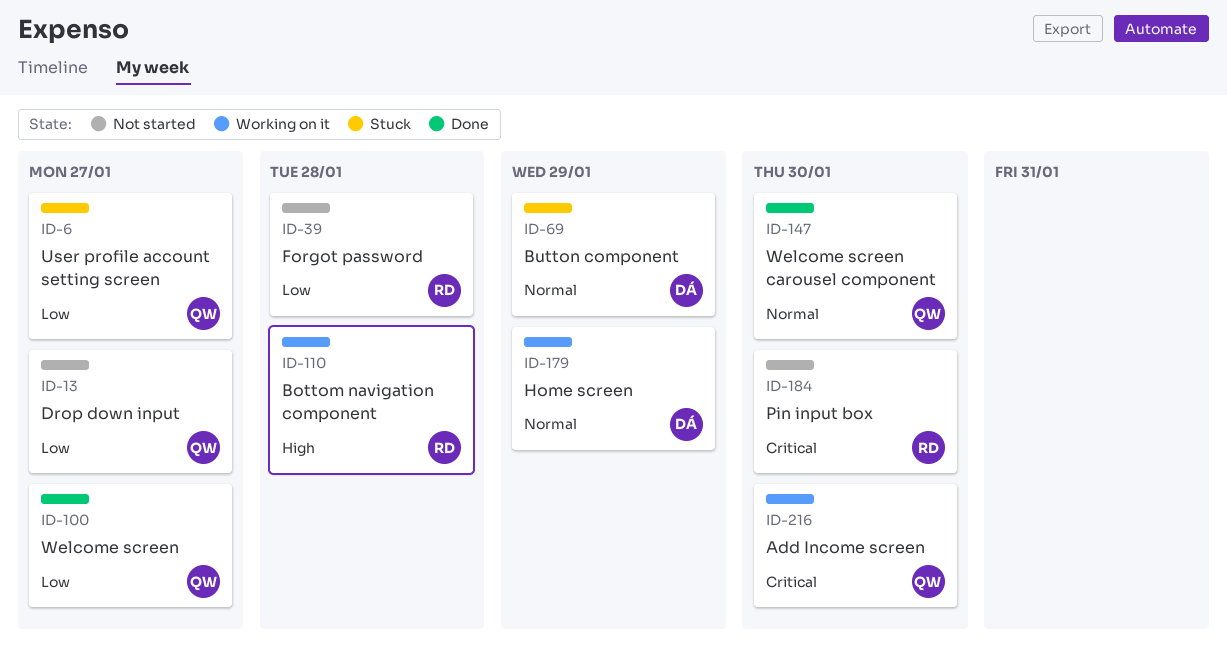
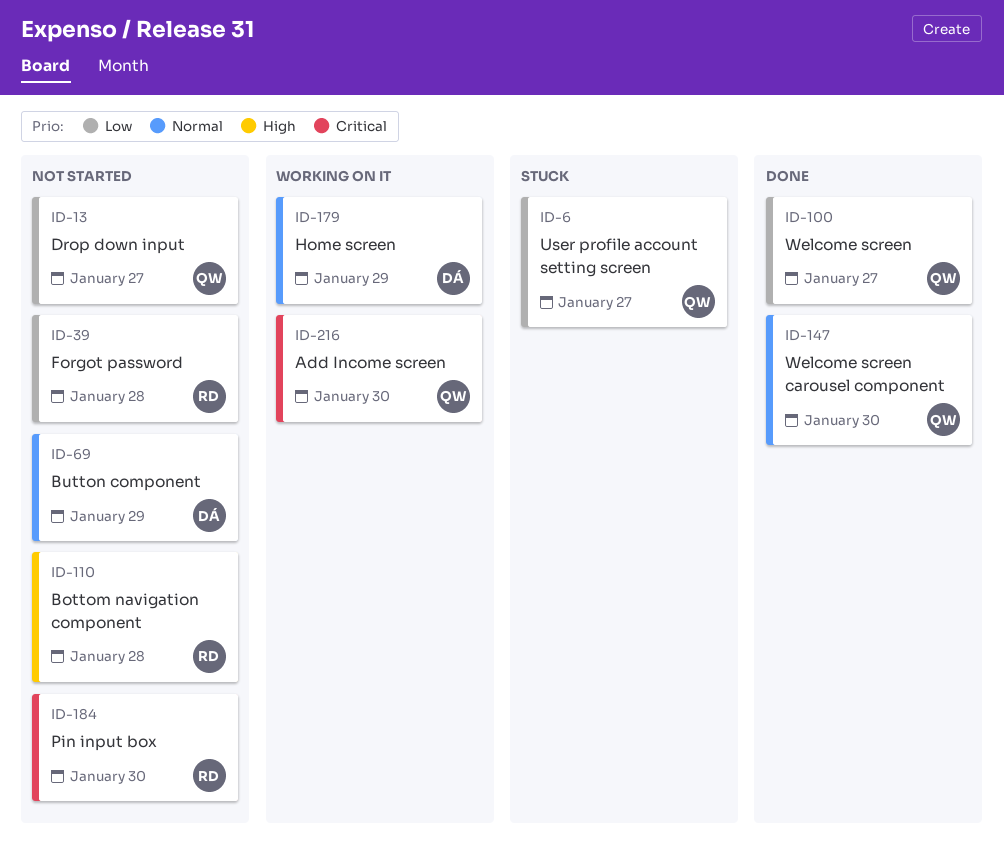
ID-69, status: Stuck -> Not started
ID-110, status: Working on it -> Not started

